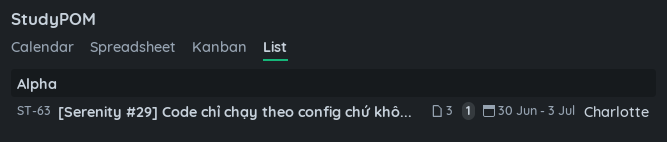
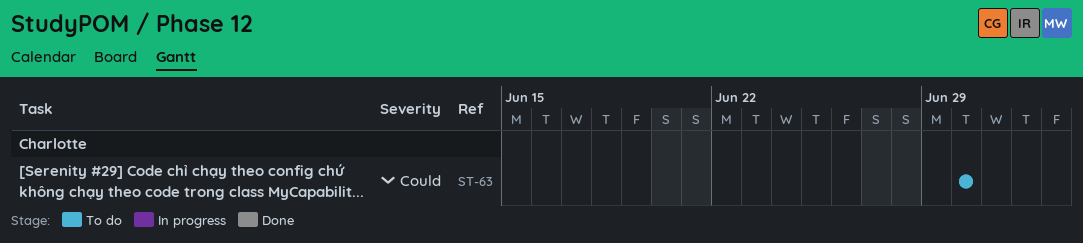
ST-63, due: Jul 3 -> Jun 30

